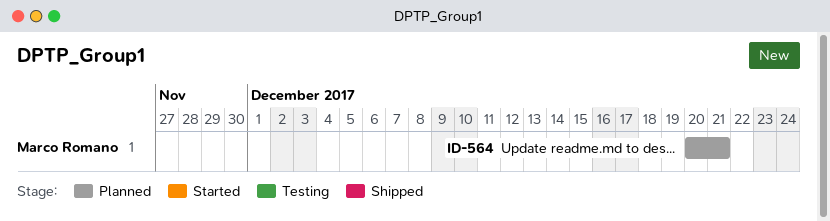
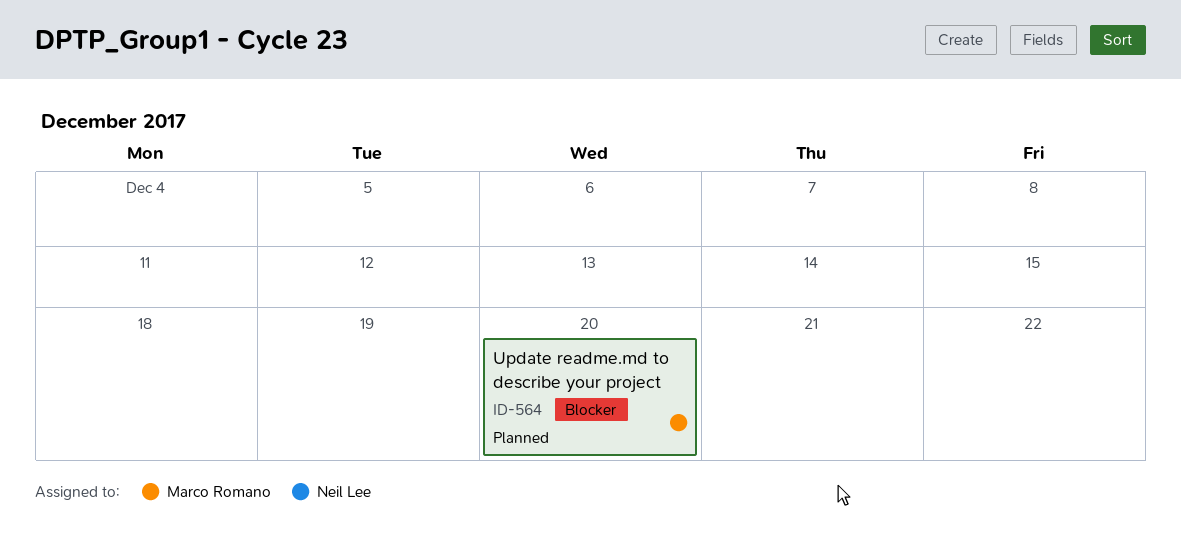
ID-564, due: Dec 21 -> Dec 20

